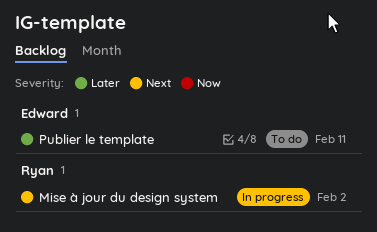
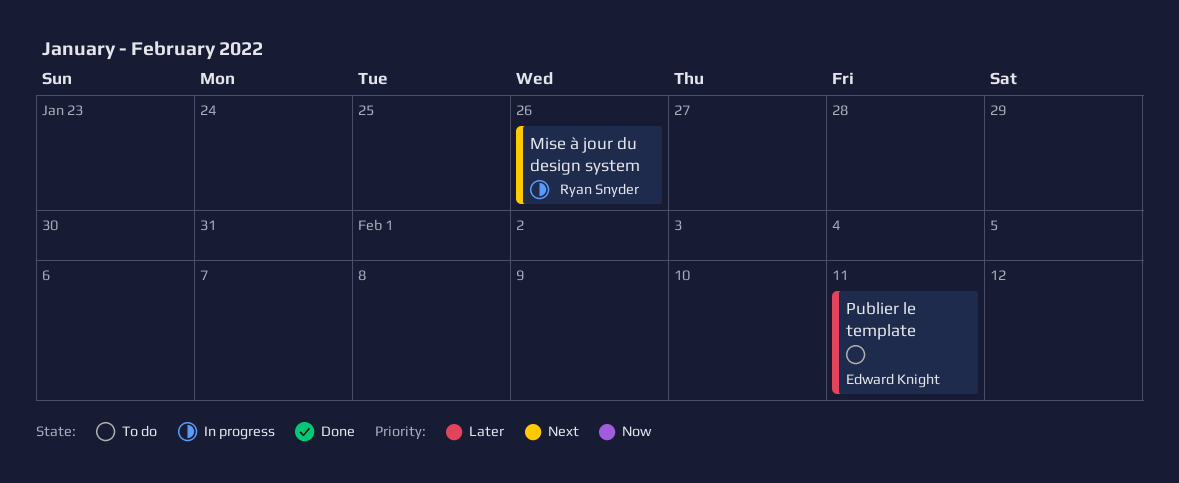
Mise à jour du design system, due: Feb 2 -> Jan 26

